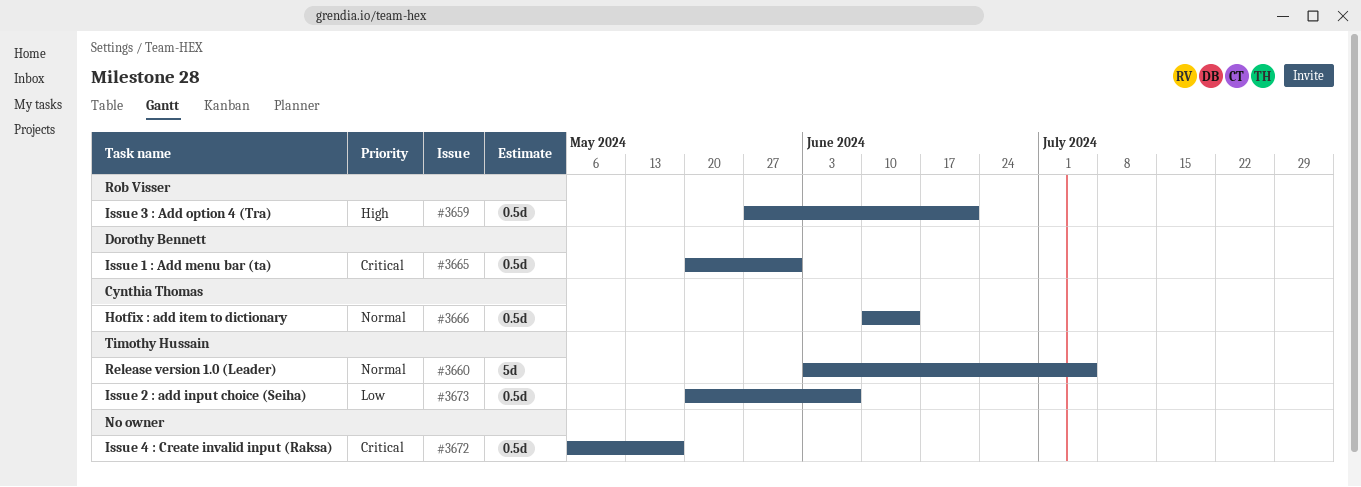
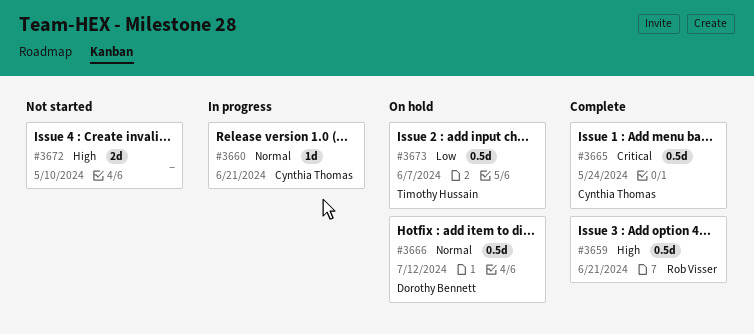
#3660, owner: Timothy Hussain -> Cynthia Thomas
#3660, estimate: 5d -> 1d
#3660, due: Jul 5 -> Jun 21
#3665, owner: Dorothy Bennett -> Cynthia Thomas
#3665, due: May 31 -> May 24
#3666, owner: Cynthia Thomas -> Dorothy Bennett
#3666, due: Jun 14 -> Jul 12
#3672, priority: Critical -> High
#3672, estimate: 0.5d -> 2d
#3672, due: May 17 -> May 10

